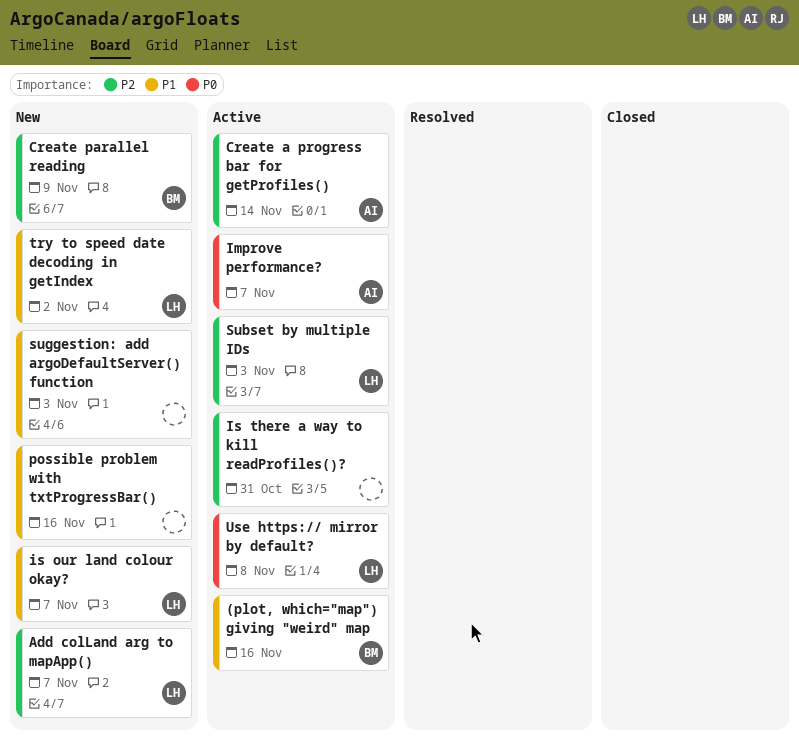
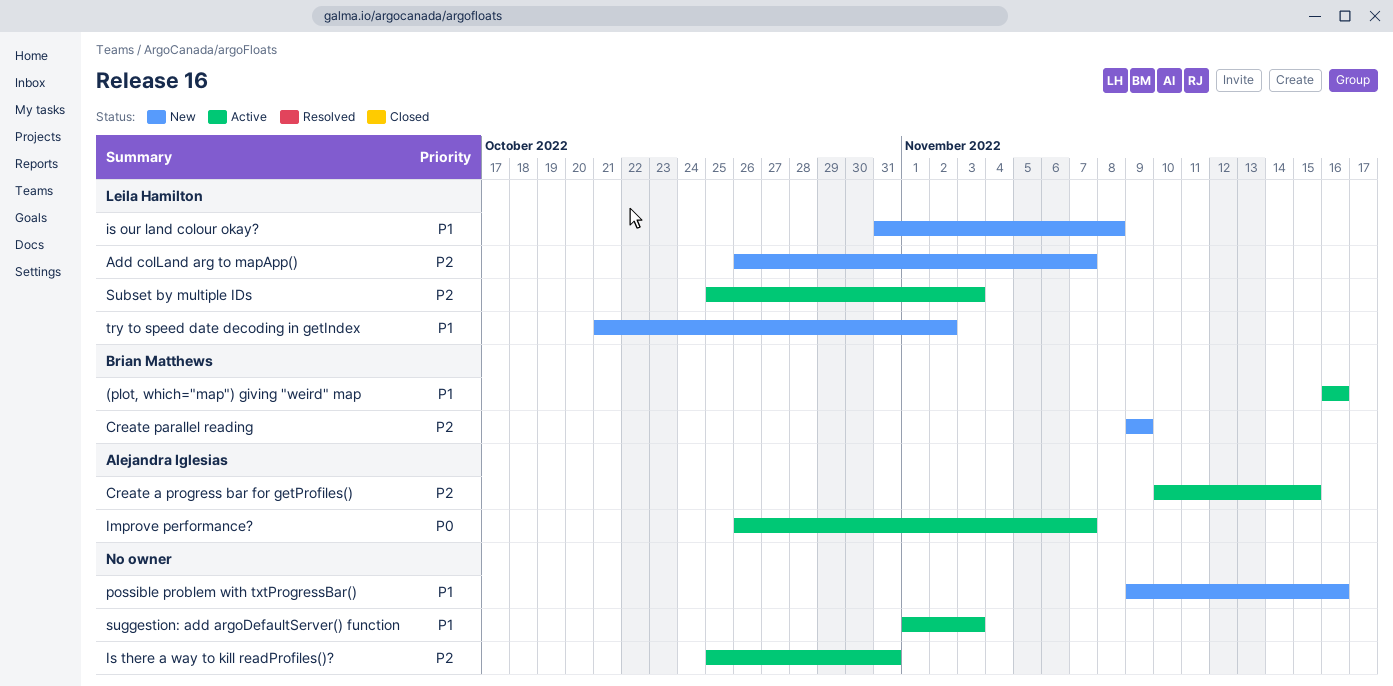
Create a progress bar for getProfiles(), due: Nov 14 -> Nov 15
is our land colour okay?, due: Nov 7 -> Nov 8
suggestion: add argoDefaultServer() function, status: New -> Active
Use https:// mirror by default?: present -> none

